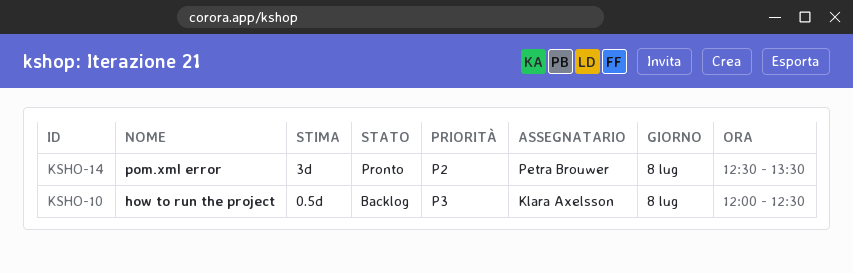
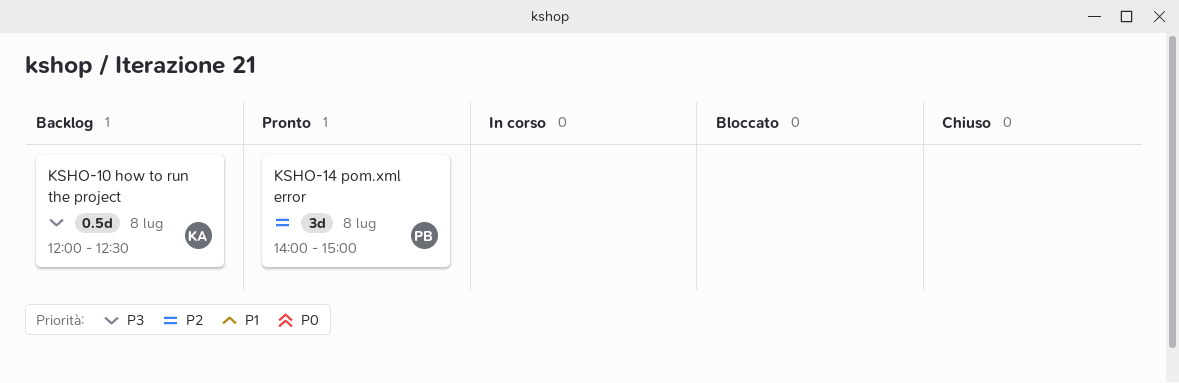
KSHO-14, begins: 12:30 -> 14:00
KSHO-14, ends: 13:30 -> 15:00

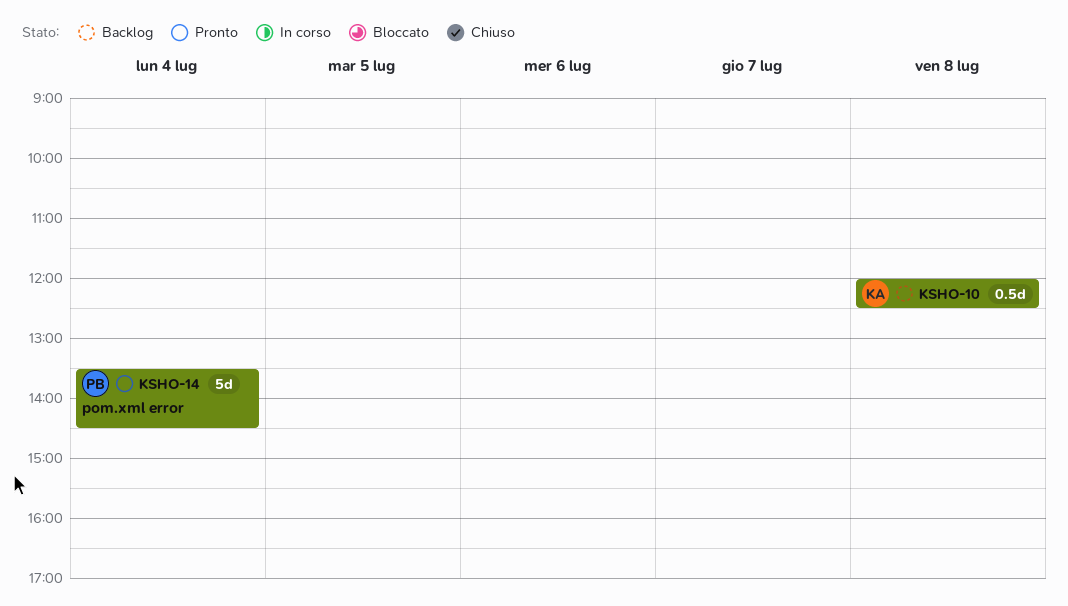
KSHO-14, estimate: 3d -> 5d
KSHO-14, day: Jul 8 -> Jul 4
KSHO-14, begins: 14:00 -> 13:30
KSHO-14, ends: 15:00 -> 14:30

